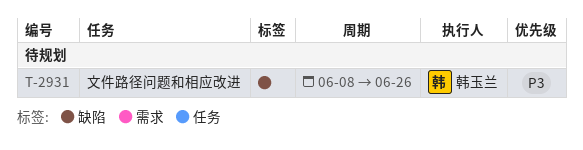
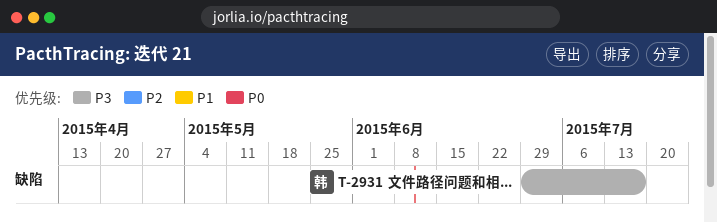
T-2931, start: Jun 8 -> Jun 29
T-2931, due: Jun 26 -> Jul 17

